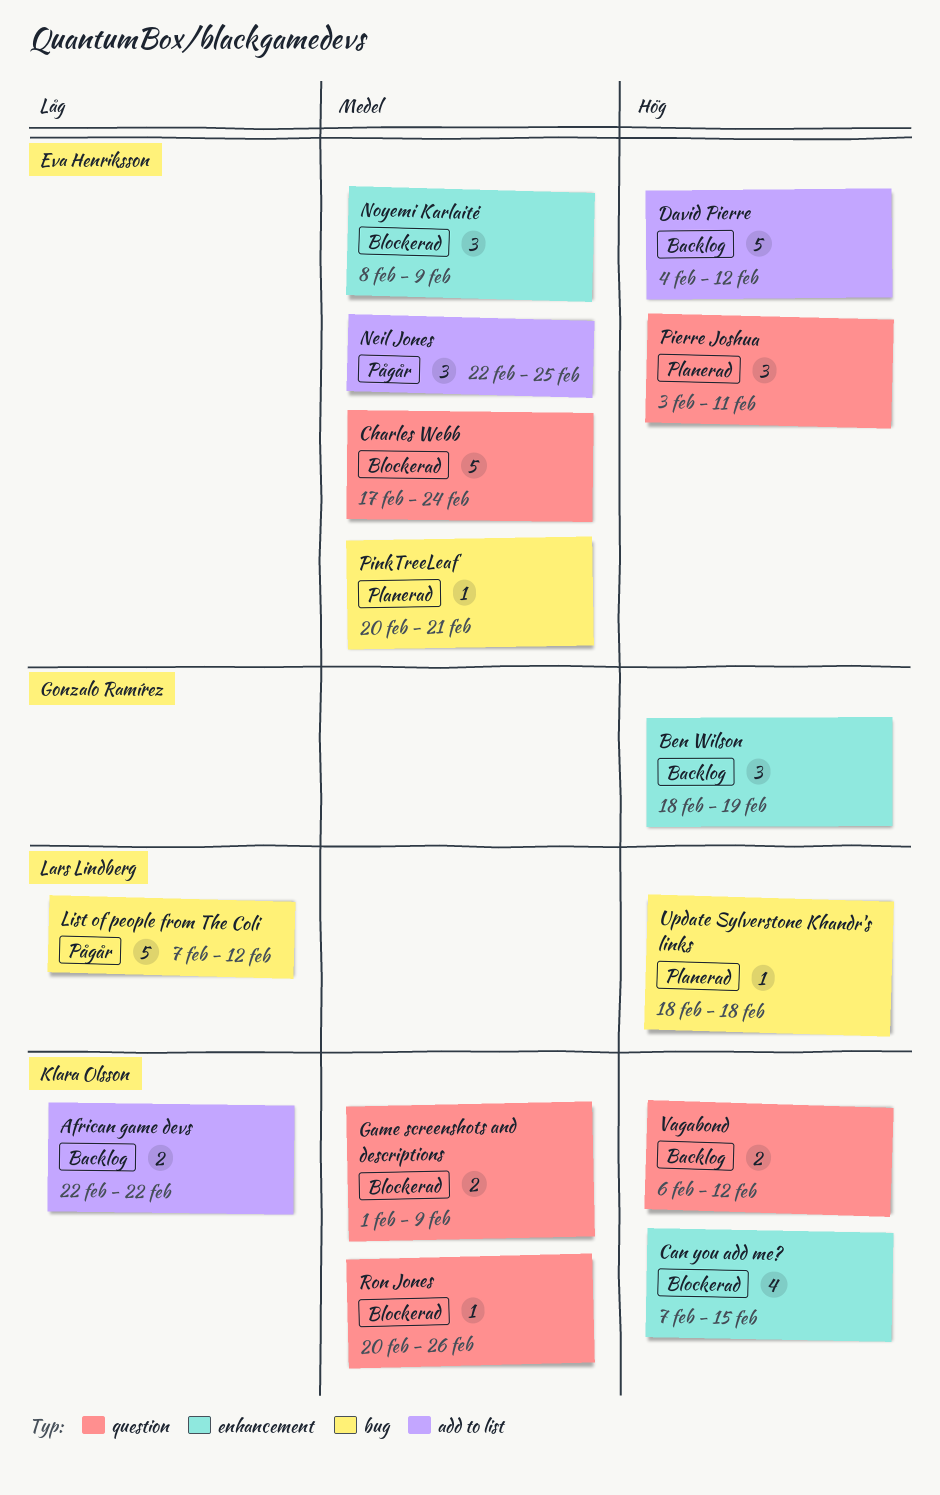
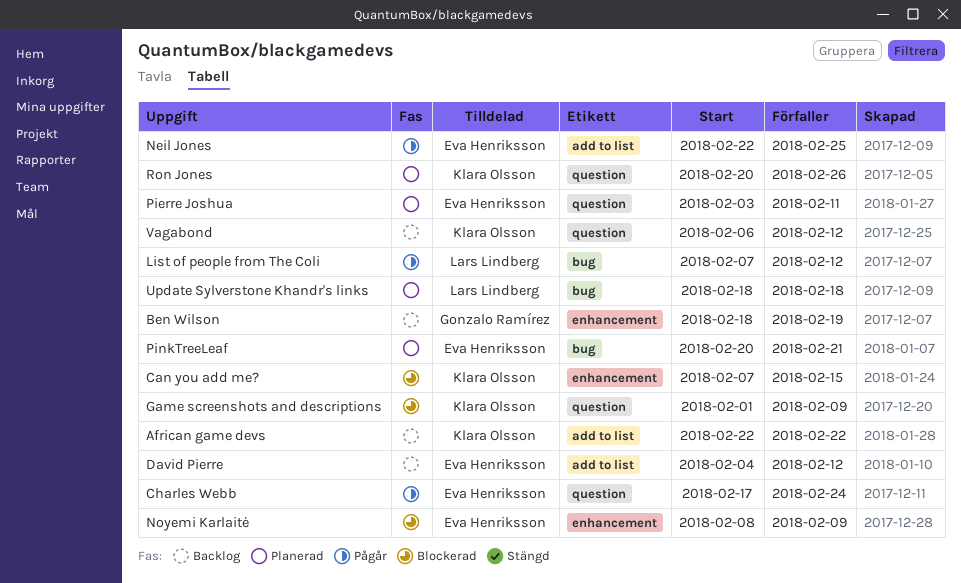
Charles Webb, status: Blockerad -> Pågår
Ron Jones, status: Blockerad -> Planerad

